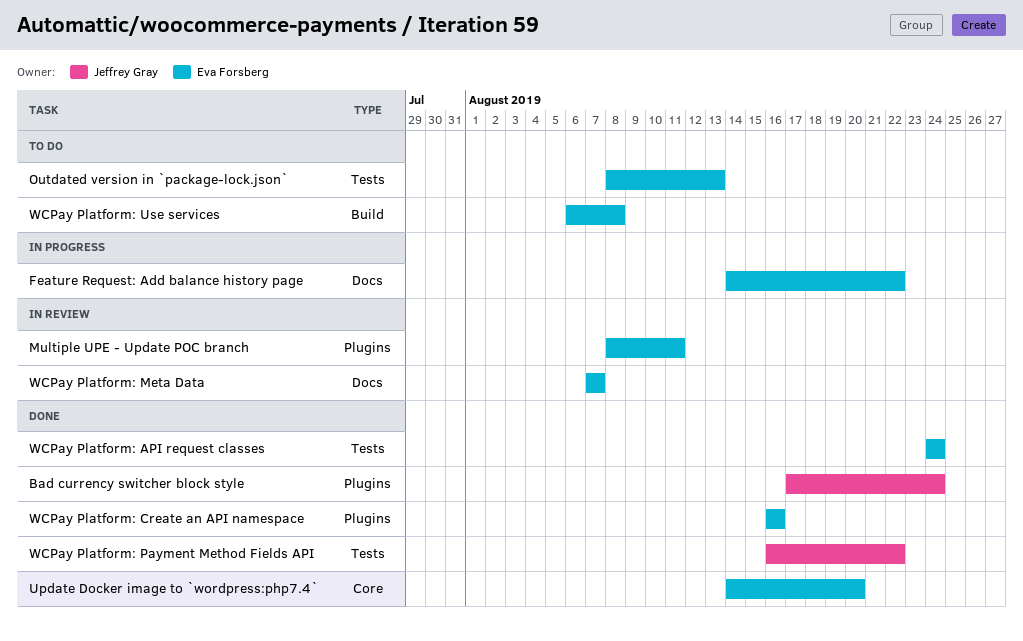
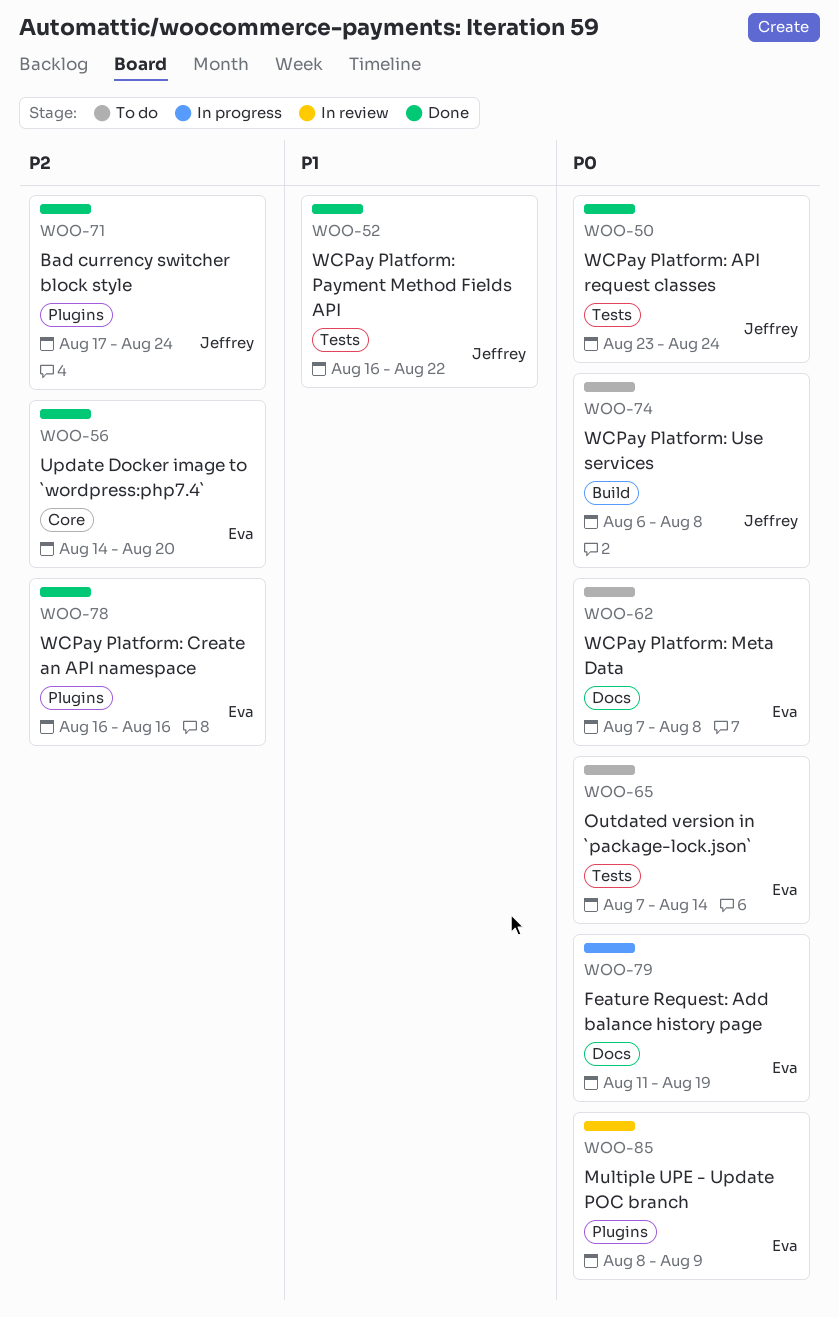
Feature Request: Add balance history page, start: Aug 14 -> Aug 11
Feature Request: Add balance history page, due: Aug 22 -> Aug 19
Multiple UPE - Update POC branch, due: Aug 11 -> Aug 9
Outdated version in `package-lock.json`, start: Aug 8 -> Aug 7
Outdated version in `package-lock.json`, due: Aug 13 -> Aug 14
WCPay Platform: API request classes, owner: Eva Forsberg -> Jeffrey Gray
WCPay Platform: API request classes, start: Aug 24 -> Aug 23
WCPay Platform: Meta Data, status: In review -> To do
WCPay Platform: Meta Data, due: Aug 7 -> Aug 8
WCPay Platform: Use services, owner: Eva Forsberg -> Jeffrey Gray

